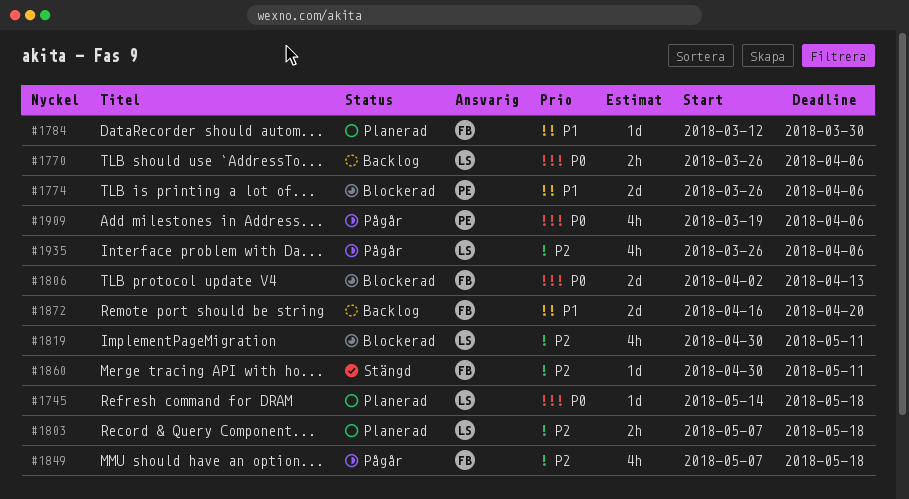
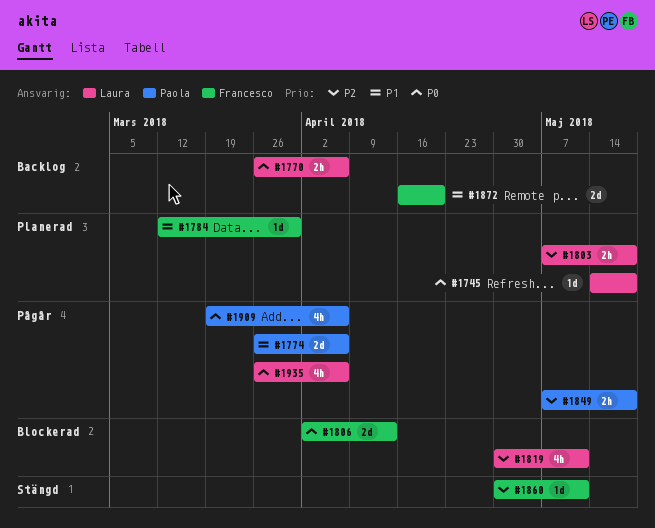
#1774, status: Blockerad -> Pågår
#1849, owner: Francesco -> Paola
#1849, estimate: 4h -> 2h
#1935, priority: P2 -> P0

